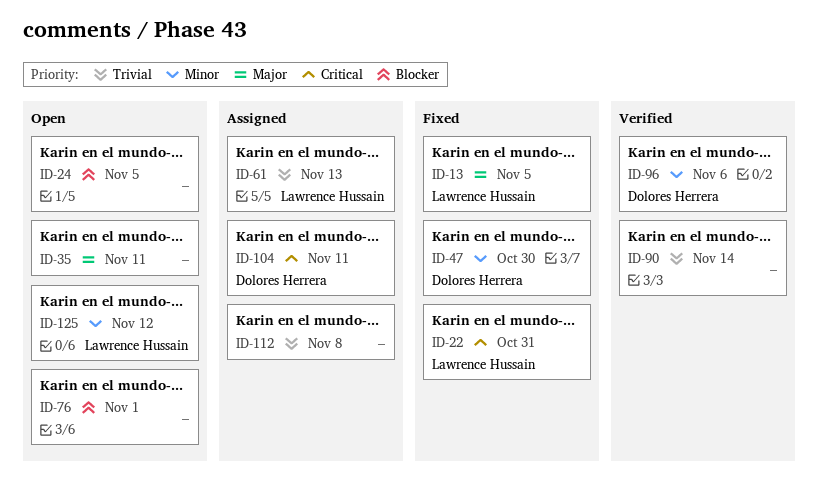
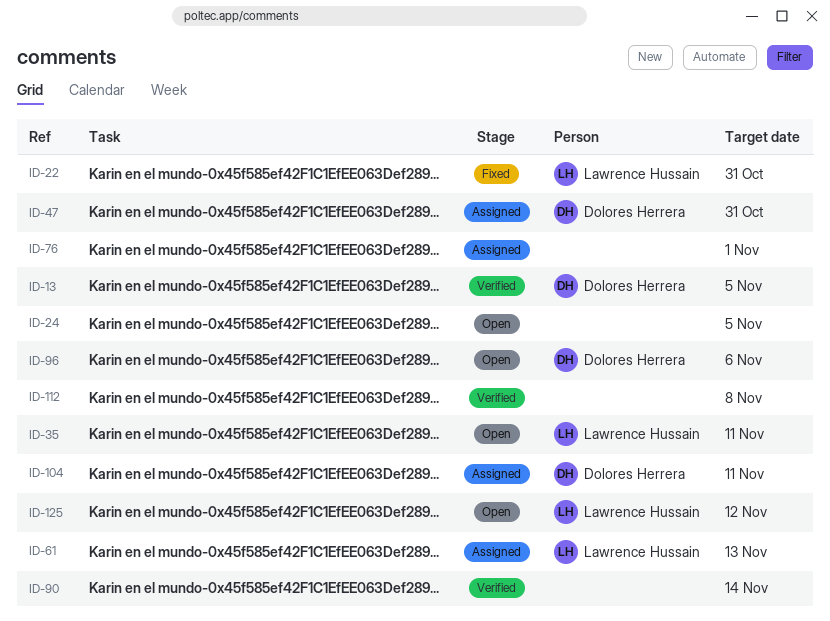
ID-13, status: Fixed -> Verified
ID-13, owner: Lawrence Hussain -> Dolores Herrera
ID-35, owner: none -> Lawrence Hussain
ID-47, status: Fixed -> Assigned
ID-47, due: Oct 30 -> Oct 31
ID-76, status: Open -> Assigned
ID-96, status: Verified -> Open
ID-112, status: Assigned -> Verified

